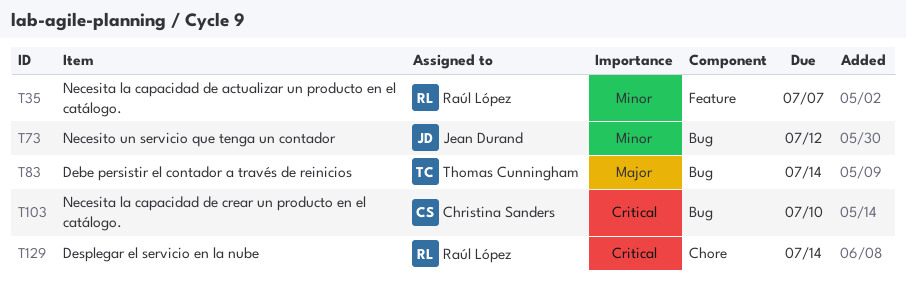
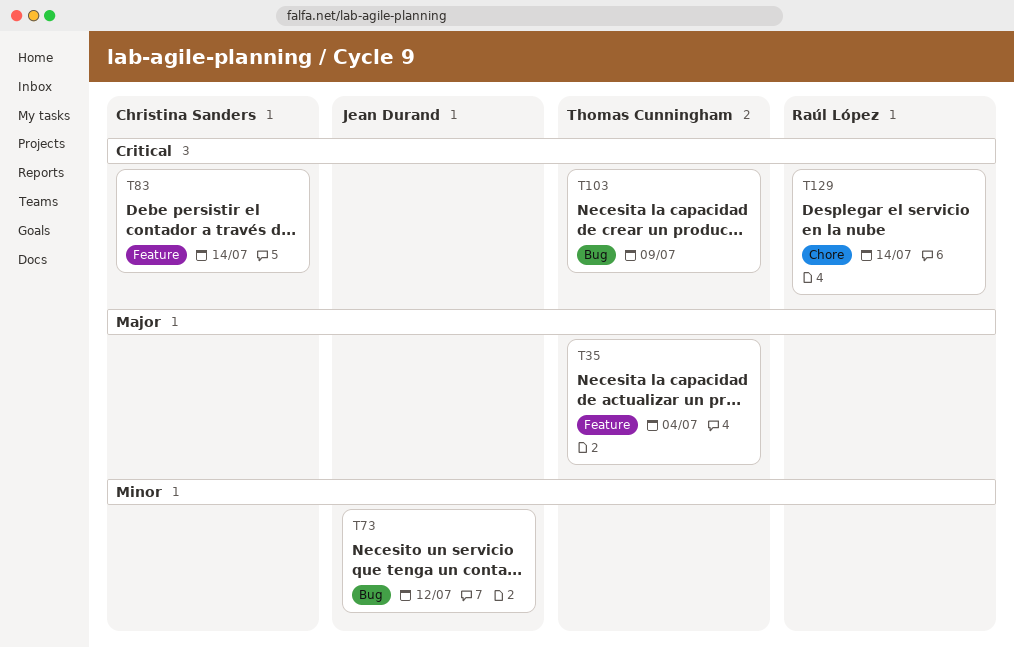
T35, owner: Raúl López -> Thomas Cunningham
T35, priority: Minor -> Major
T35, due: Jul 7 -> Jul 4
T83, owner: Thomas Cunningham -> Christina Sanders
T83, priority: Major -> Critical
T83, label: Bug -> Feature
T103, owner: Christina Sanders -> Thomas Cunningham
T103, due: Jul 10 -> Jul 9

